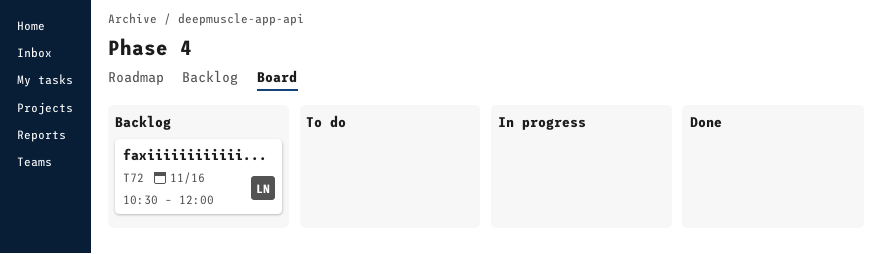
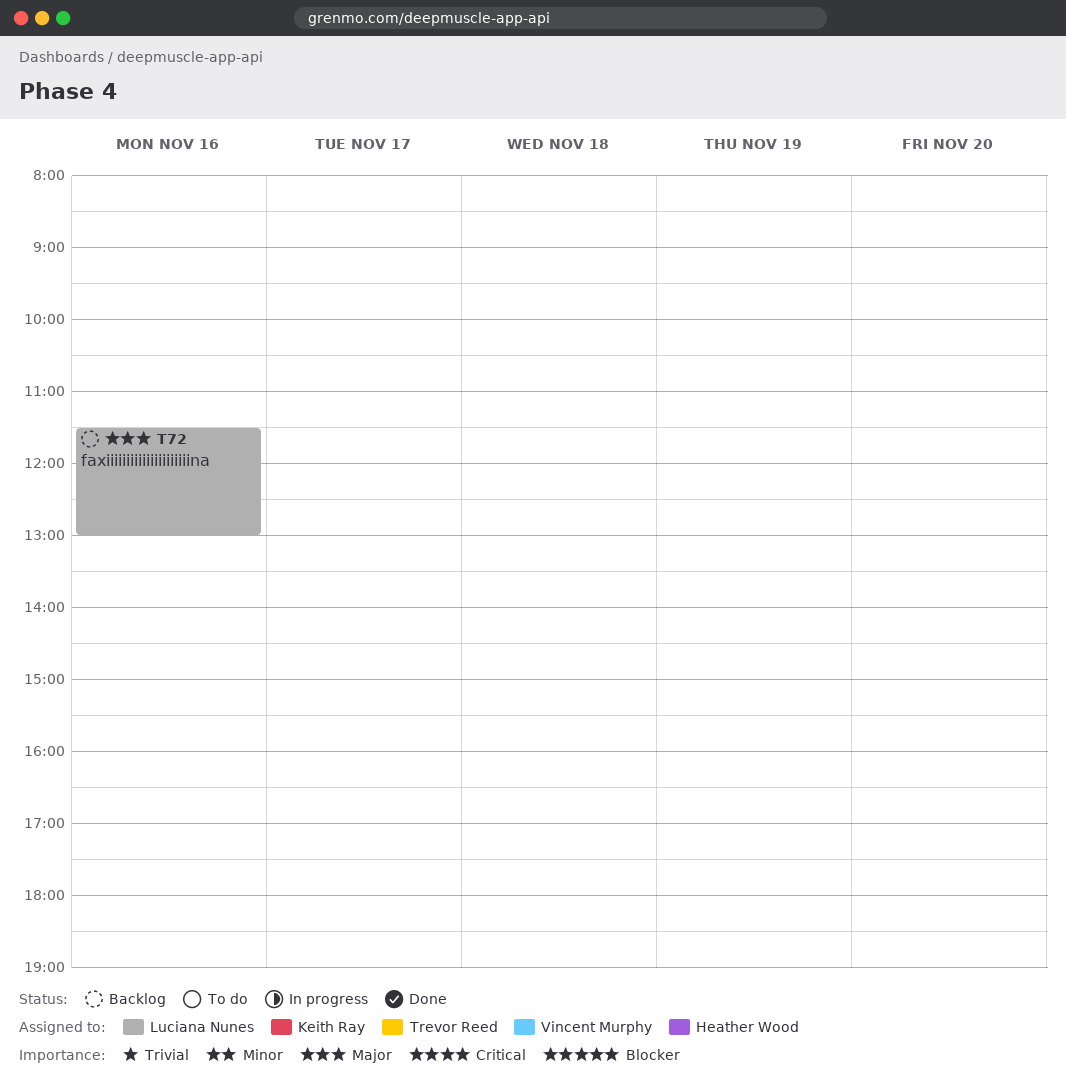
T72, begins: 10:30 -> 11:30
T72, ends: 12:00 -> 13:00

